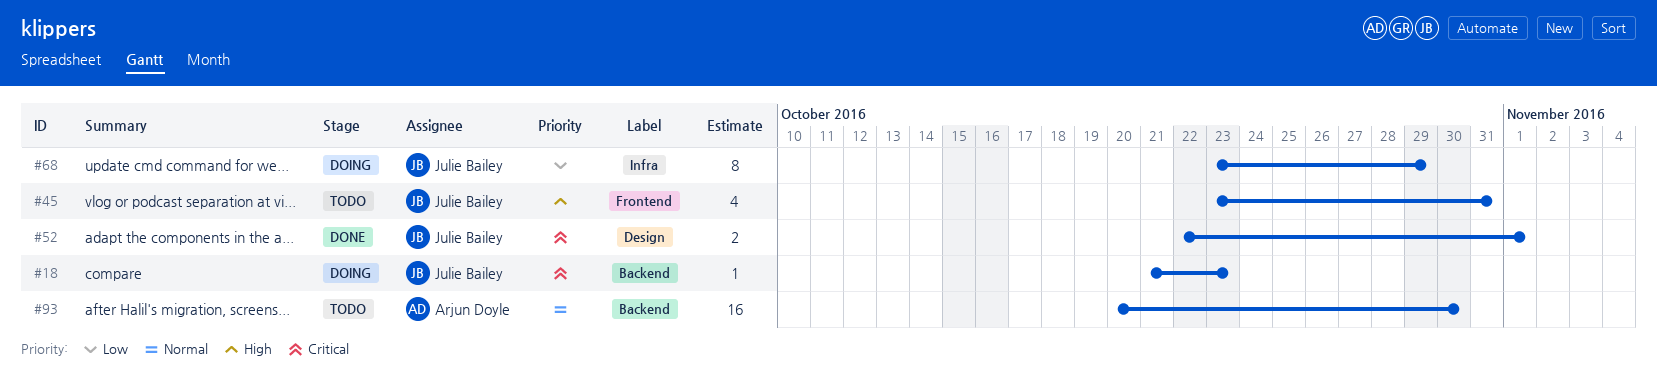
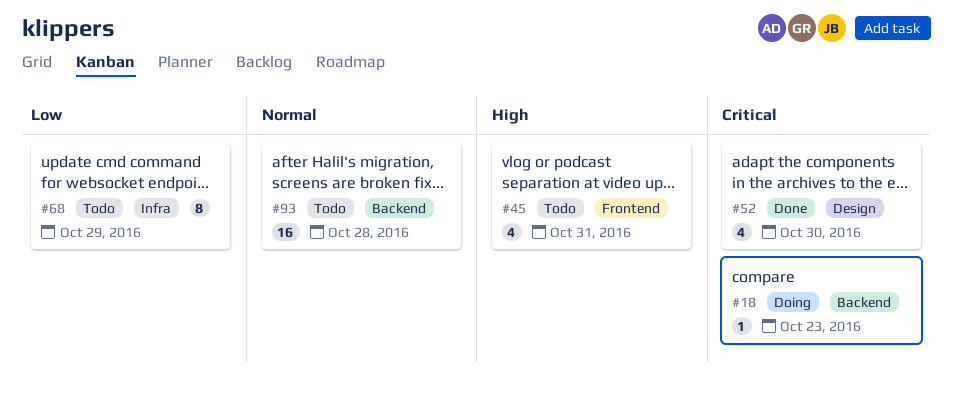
#52, estimate: 2 -> 4
#52, due: Nov 1 -> Oct 30
#68, status: Doing -> Todo
#93, due: Oct 30 -> Oct 28

